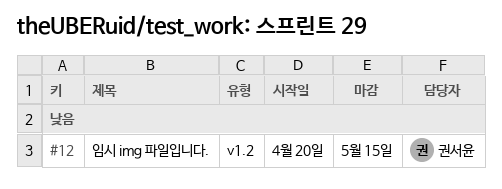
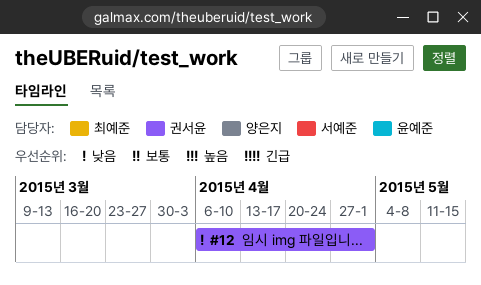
#12, start: Apr 20 -> Apr 6
#12, due: May 15 -> May 1

